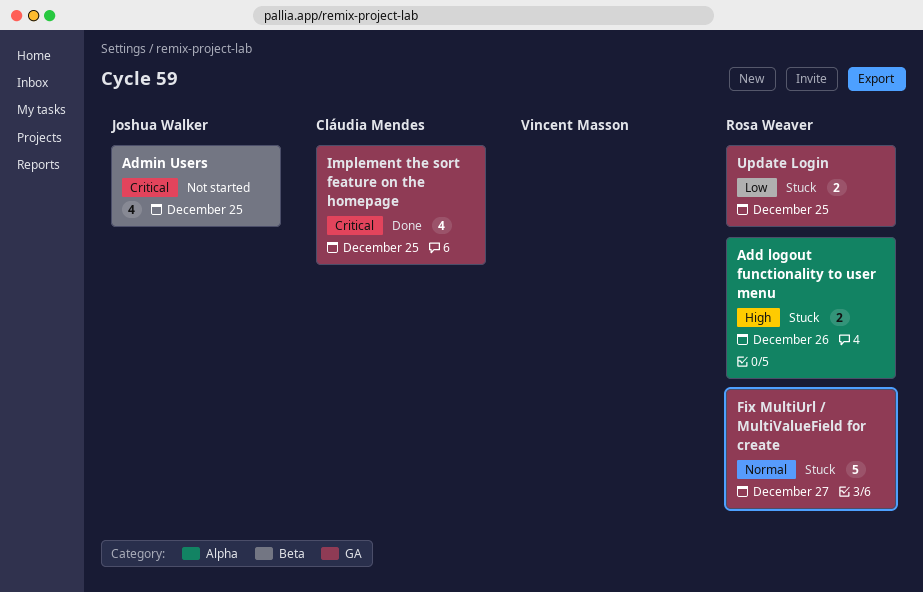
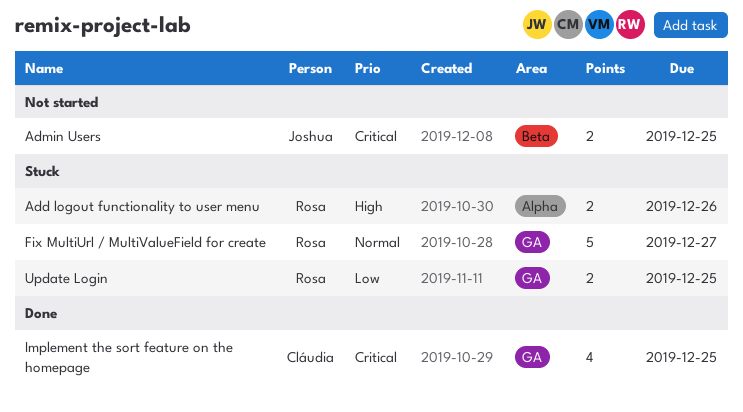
Admin Users, estimate: 4 -> 2

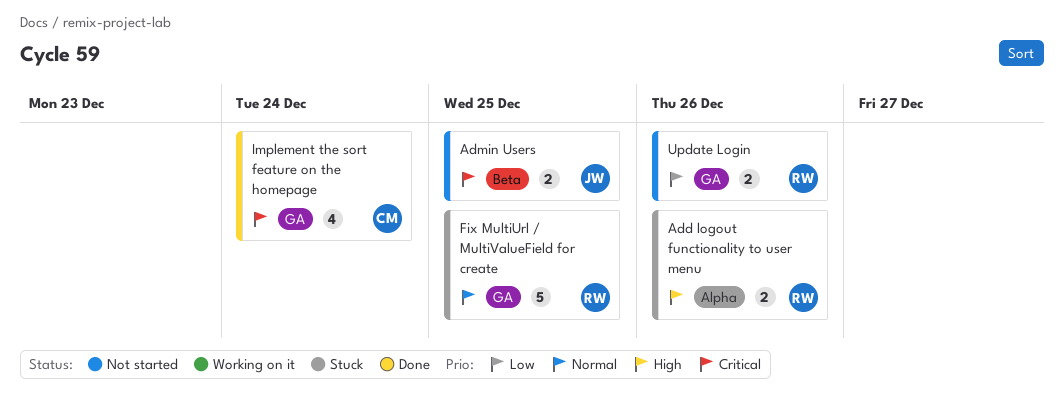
Fix MultiUrl / MultiValueField for create, due: Dec 27 -> Dec 25
Implement the sort feature on the homepage, due: Dec 25 -> Dec 24
Update Login, status: Stuck -> Not started
Update Login, due: Dec 25 -> Dec 26

